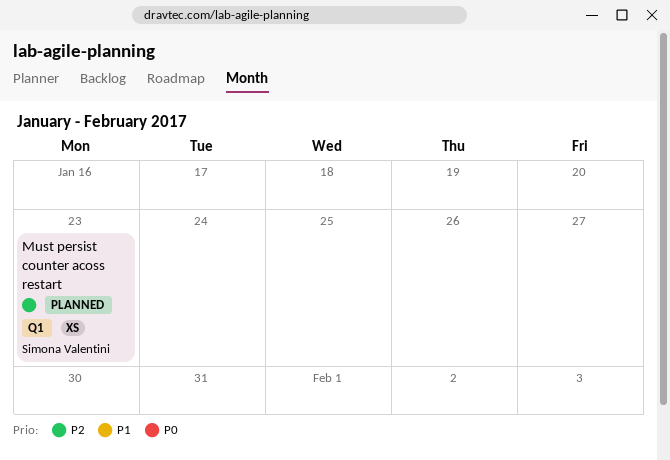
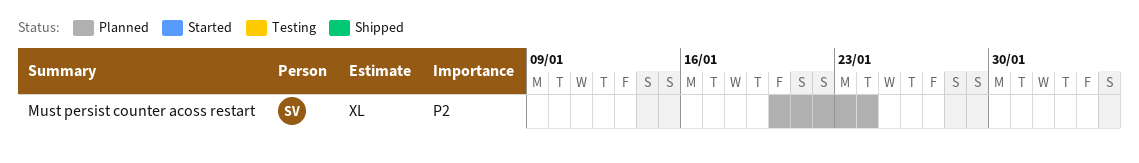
Must persist counter acoss restart, estimate: XS -> XL
Must persist counter acoss restart, due: Jan 23 -> Jan 24

